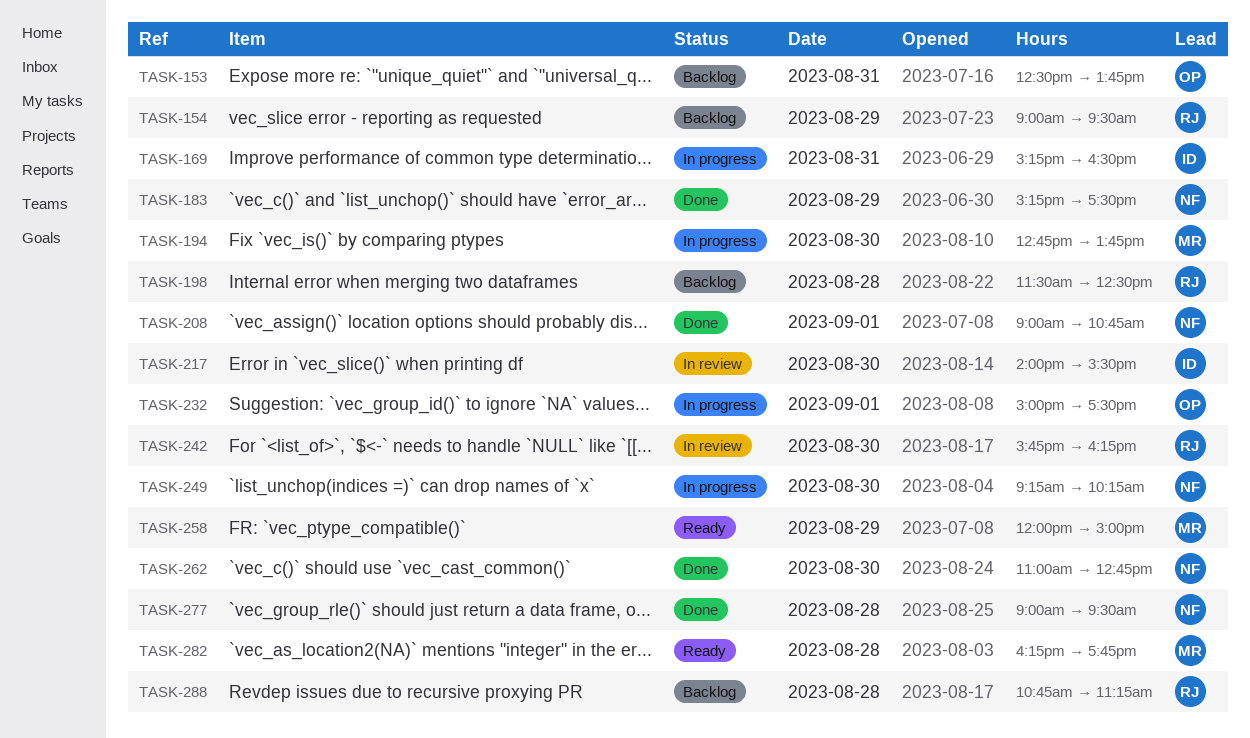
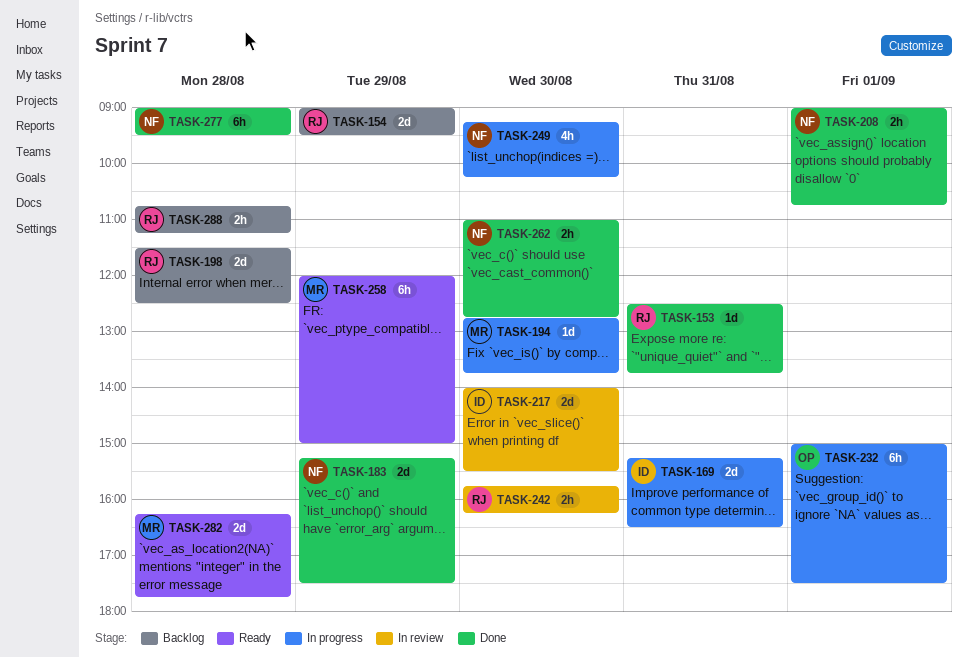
TASK-153, status: Backlog -> Done
TASK-153, owner: OP -> RJ

